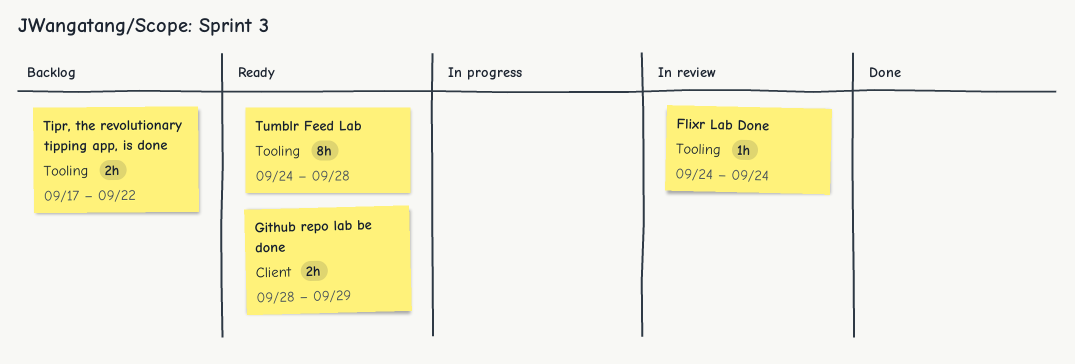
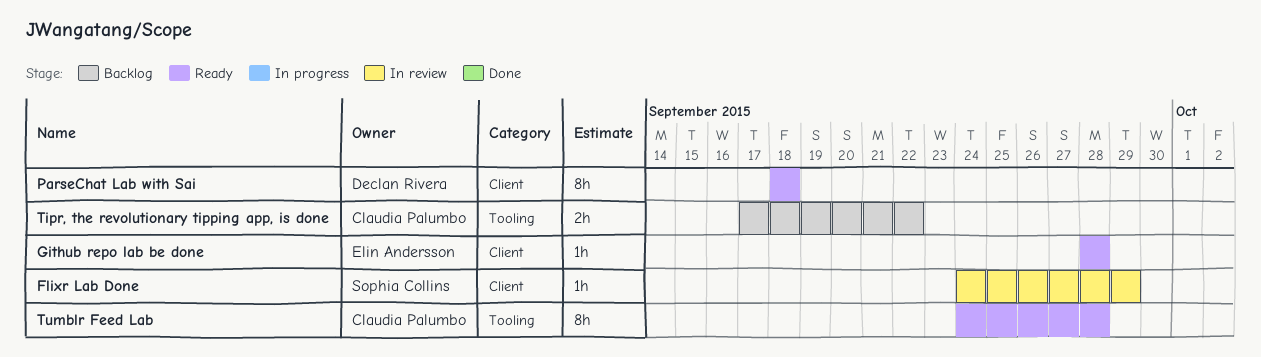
Flixr Lab Done, label: Tooling -> Client
Flixr Lab Done, due: Sep 24 -> Sep 29
Github repo lab be done, estimate: 2h -> 1h
Github repo lab be done, due: Sep 29 -> Sep 28
ParseChat Lab with Sai: none -> present

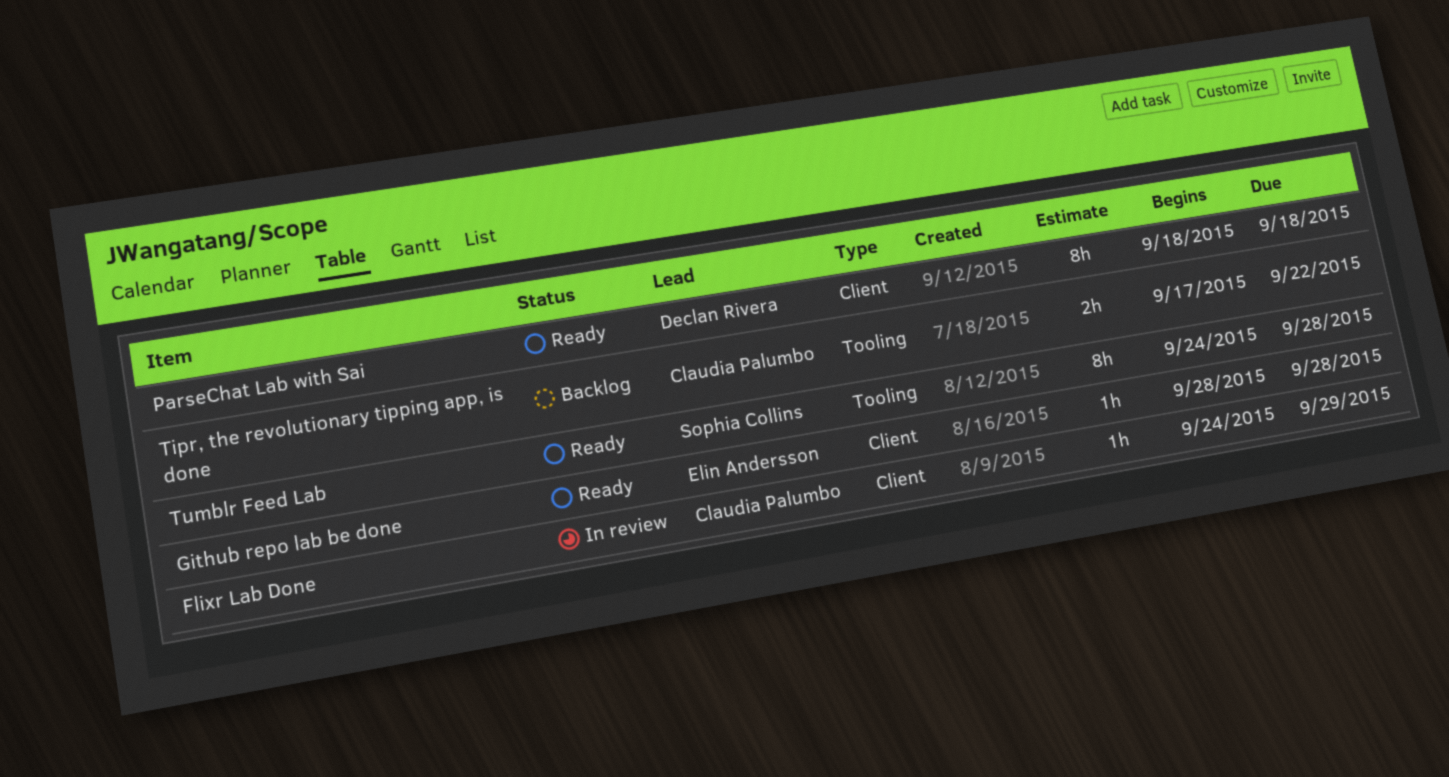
Flixr Lab Done, owner: Sophia Collins -> Claudia Palumbo
Tumblr Feed Lab, owner: Claudia Palumbo -> Sophia Collins

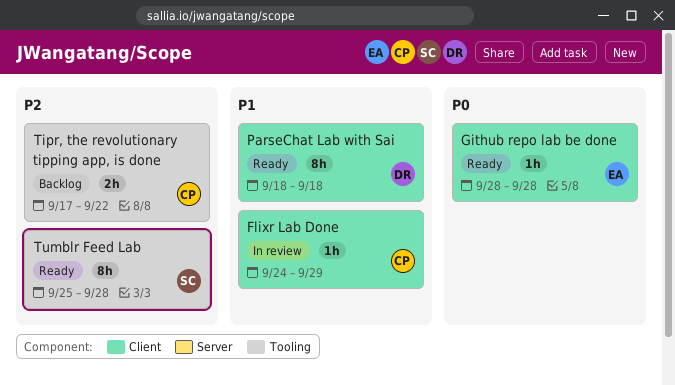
Tumblr Feed Lab, start: Sep 24 -> Sep 25

